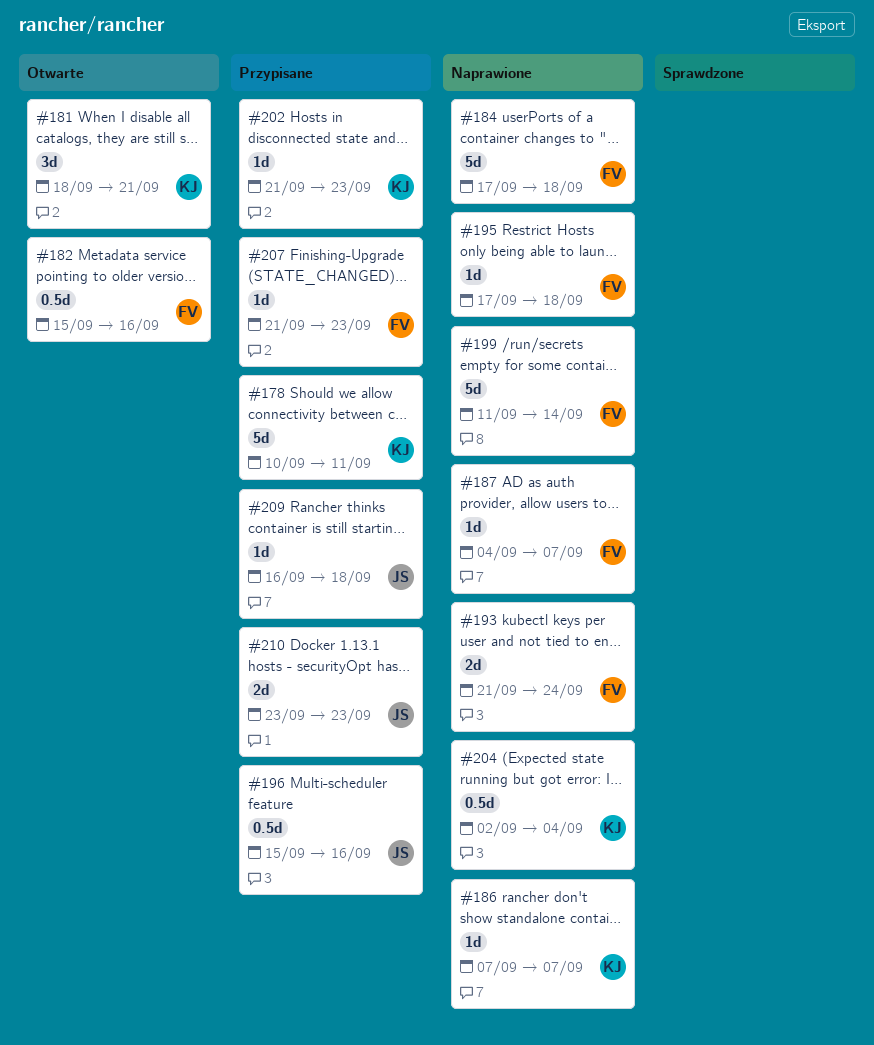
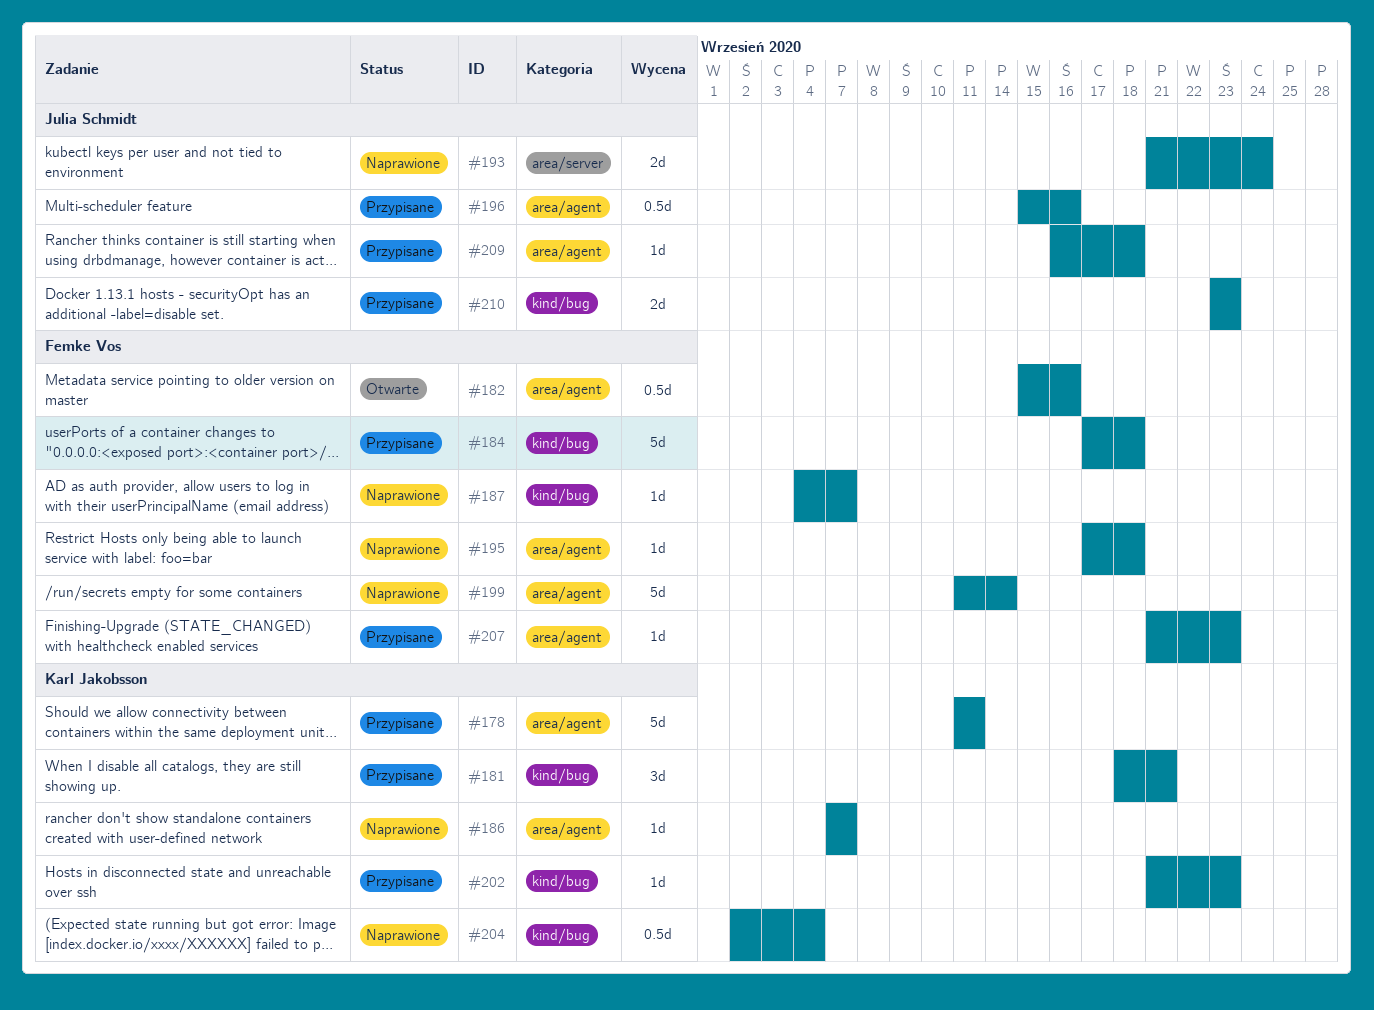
#178, start: Sep 10 -> Sep 11
#181, status: Otwarte -> Przypisane
#184, status: Naprawione -> Przypisane
#193, owner: Femke Vos -> Julia Schmidt

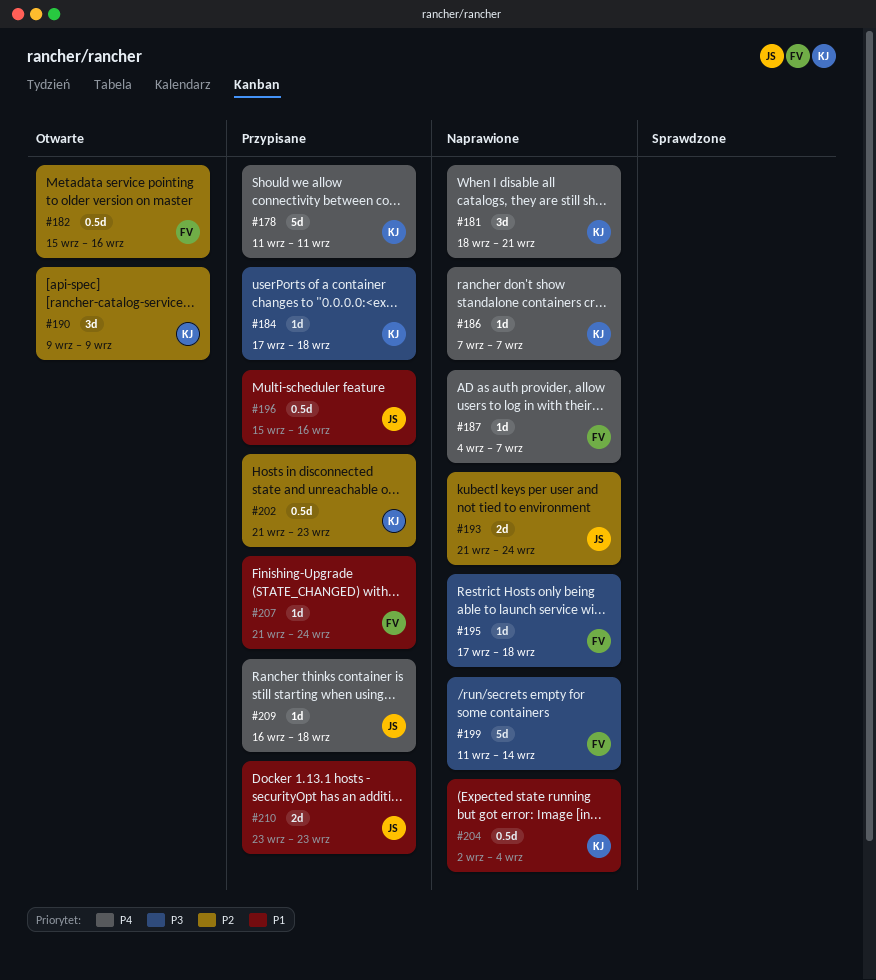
#181, status: Przypisane -> Naprawione
#184, owner: Femke Vos -> Karl Jakobsson
#184, estimate: 5d -> 1d
#190: none -> present
#202, estimate: 1d -> 0.5d
#207, due: Sep 23 -> Sep 24

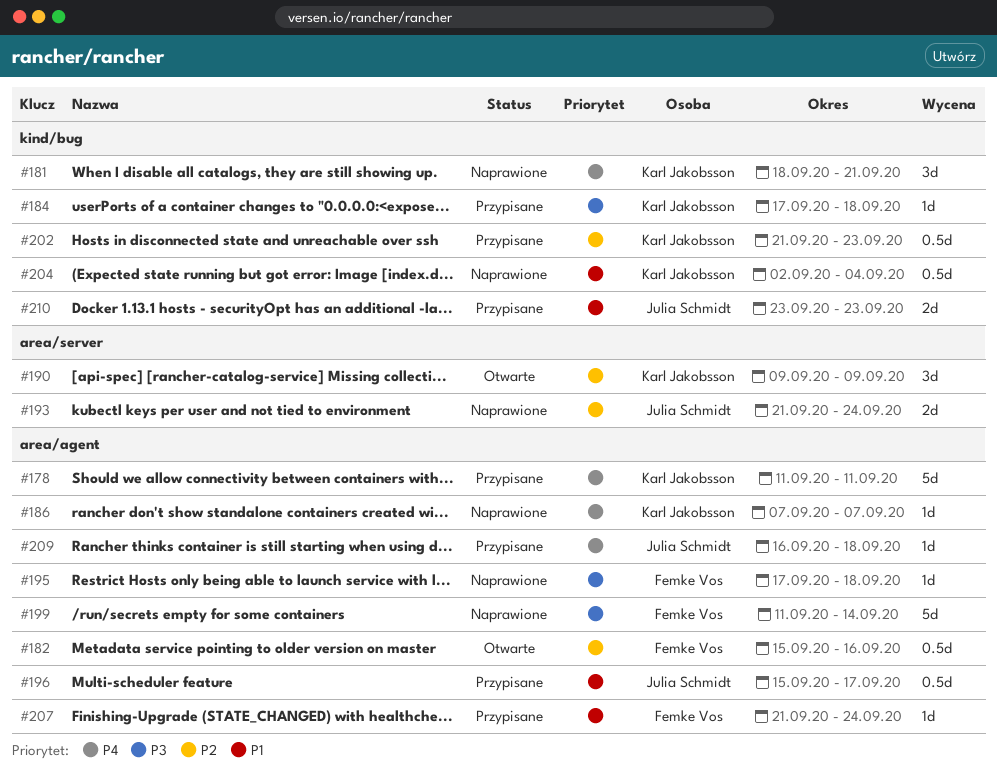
#187: present -> none
#196, due: Sep 16 -> Sep 17

